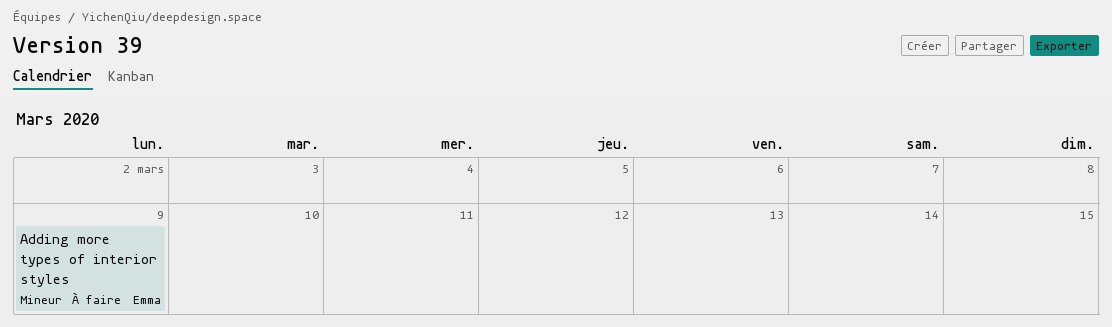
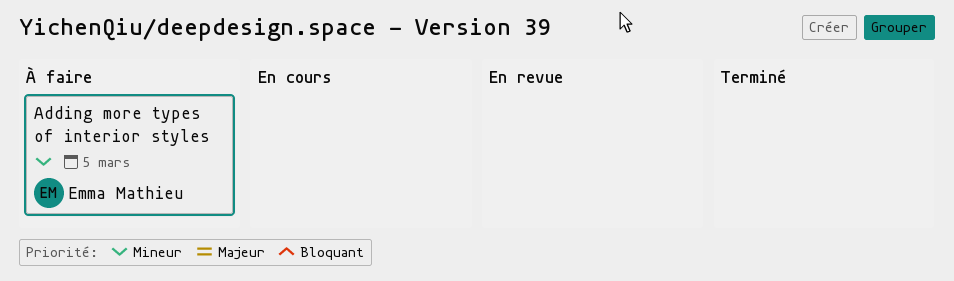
Adding more types of interior styles, due: Mar 9 -> Mar 5

